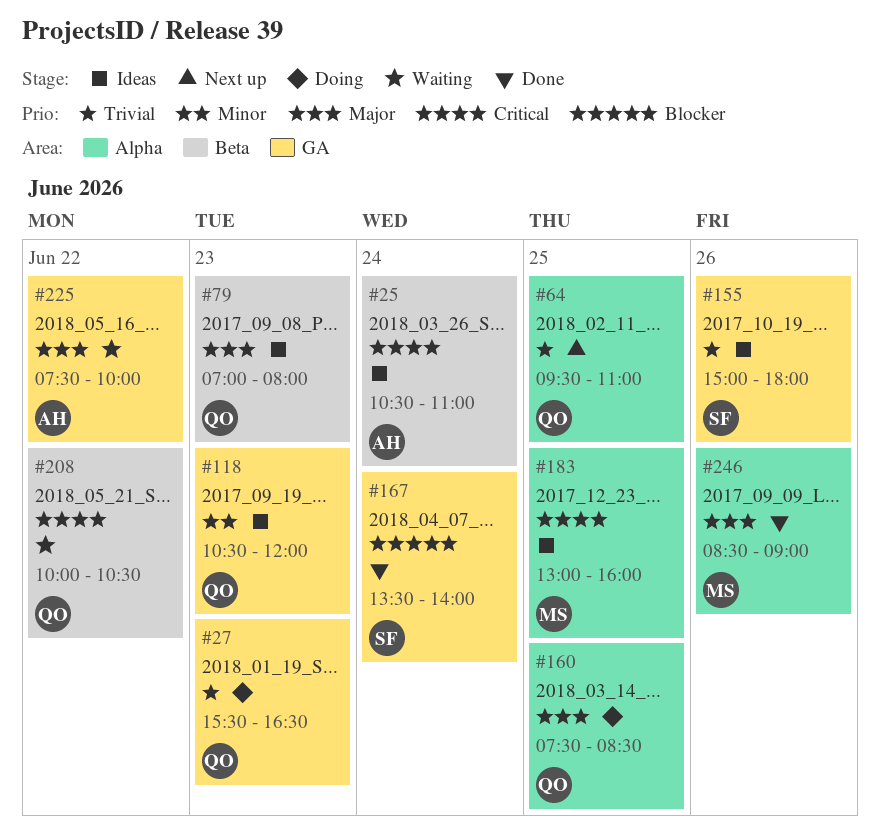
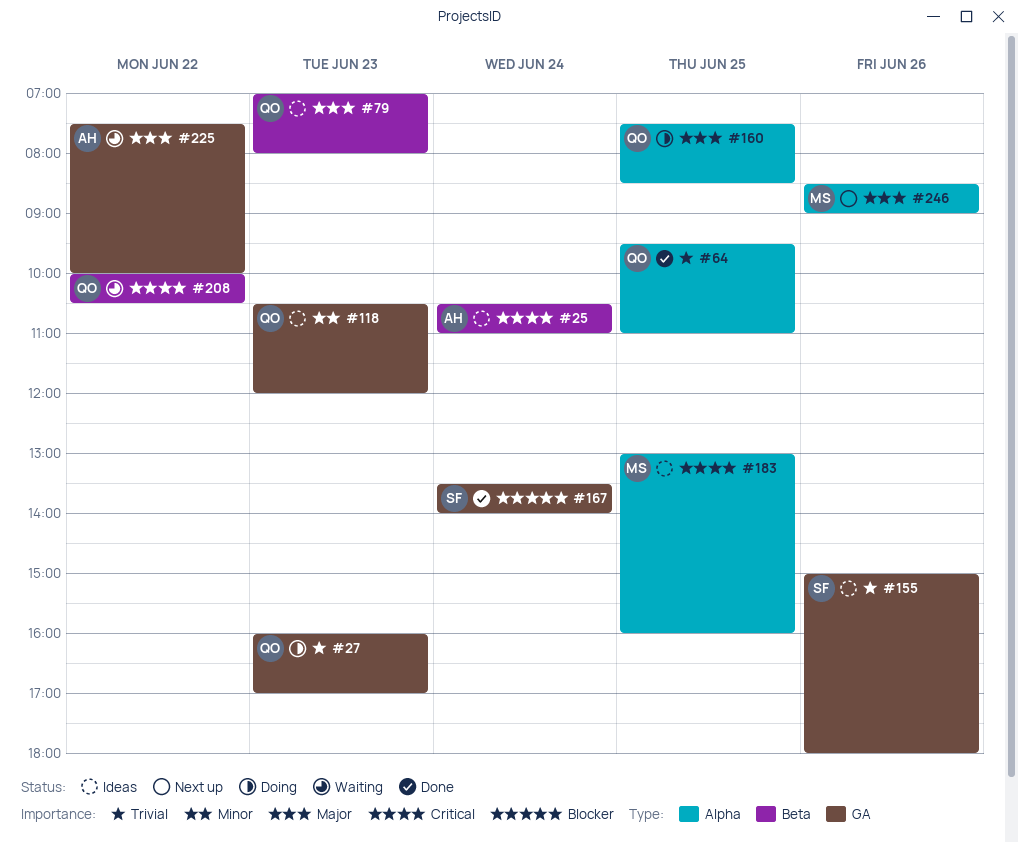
#27, begins: 15:30 -> 16:00
#27, ends: 16:30 -> 17:00
#64, status: Next up -> Done
#246, status: Done -> Next up

